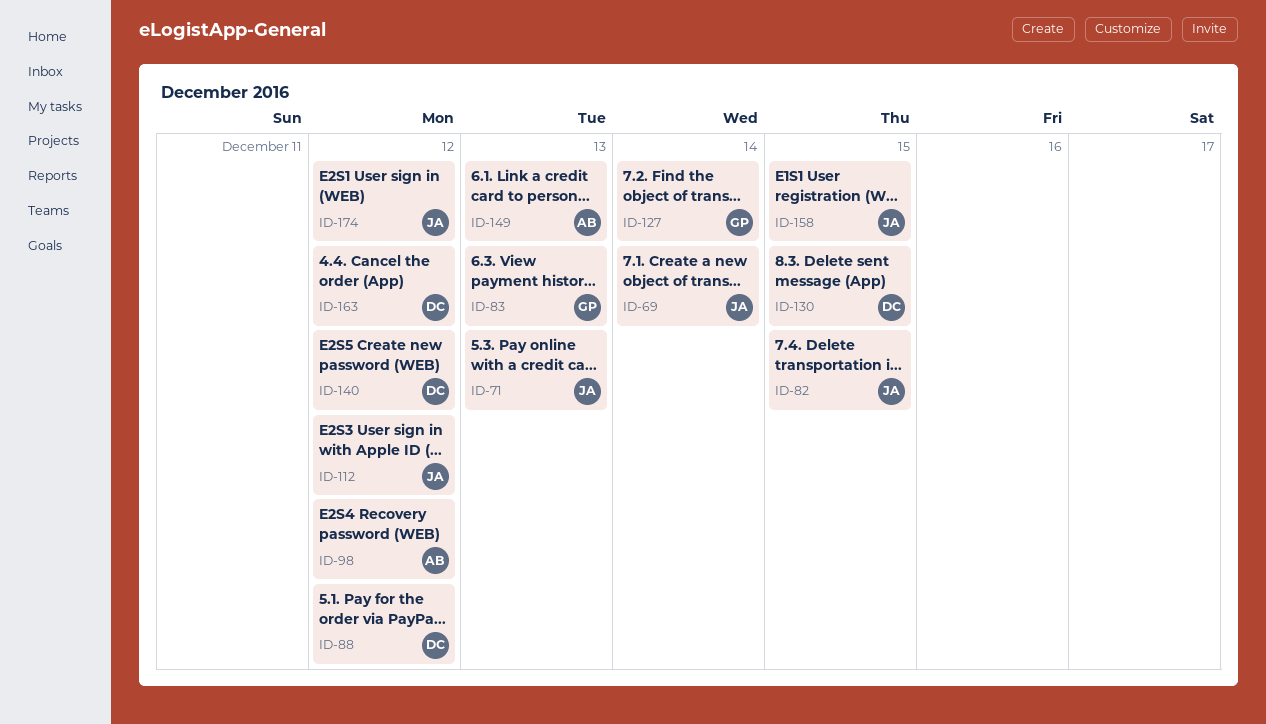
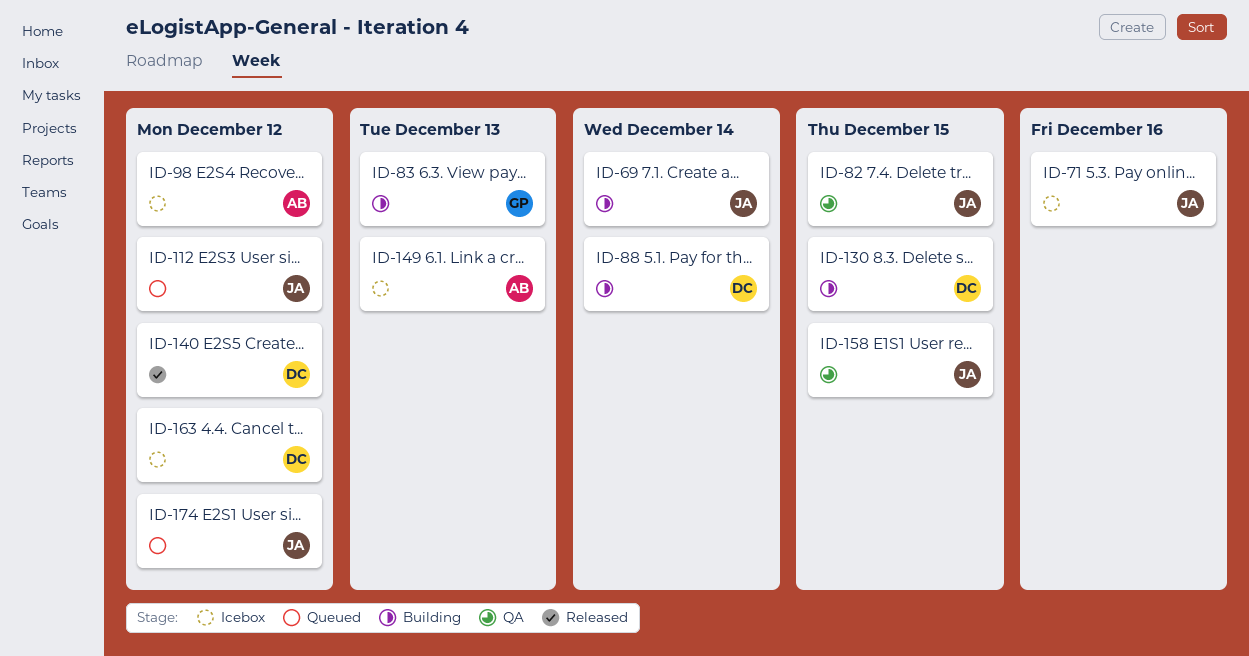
ID-71, due: Dec 13 -> Dec 16
ID-88, due: Dec 12 -> Dec 14
ID-127: present -> none

